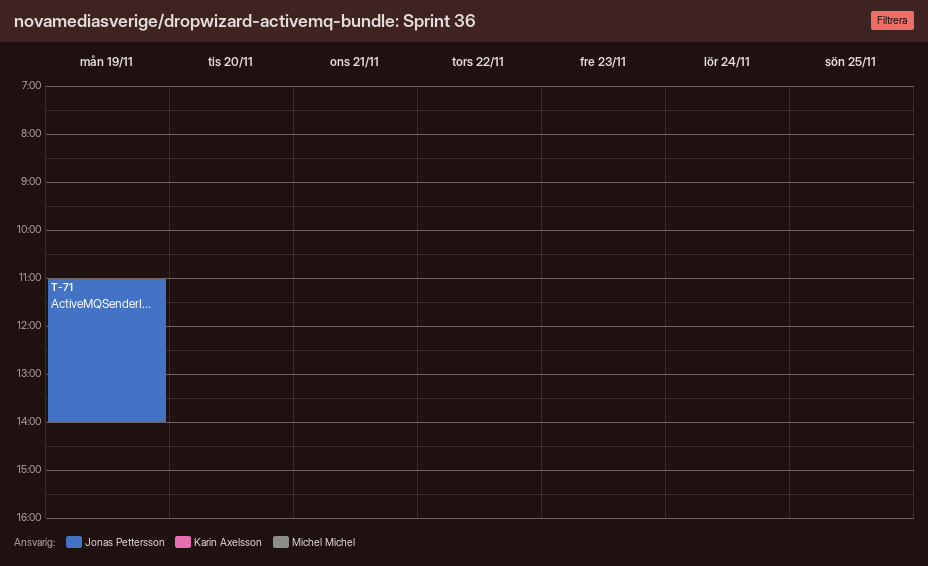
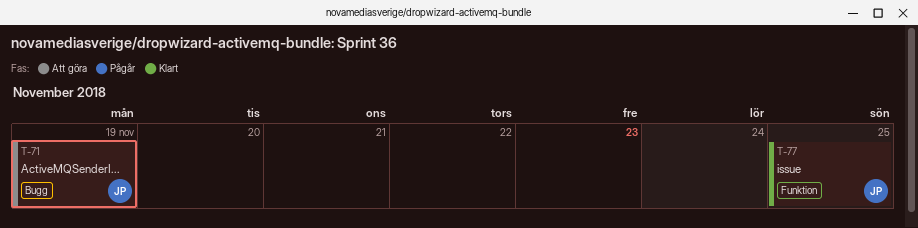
T-77: none -> present

